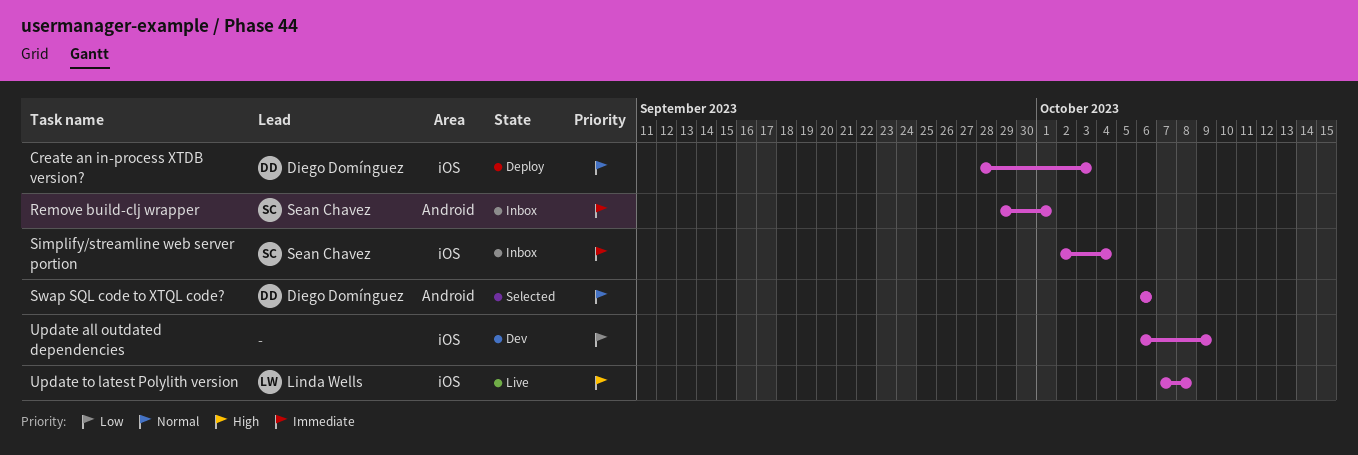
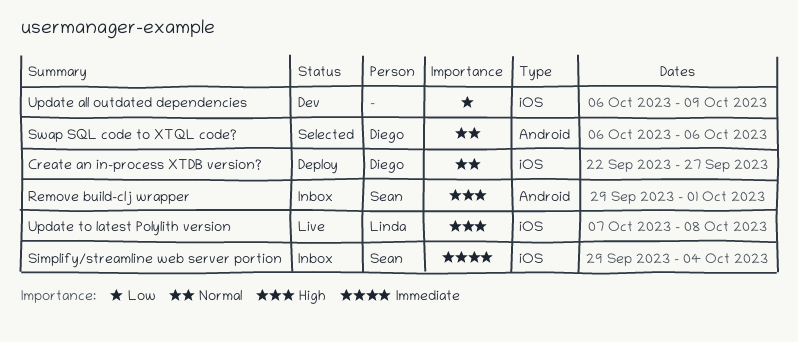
Create an in-process XTDB version?, start: Sep 28 -> Sep 22
Create an in-process XTDB version?, due: Oct 3 -> Sep 27
Remove build-clj wrapper, priority: Immediate -> High
Simplify/streamline web server portion, start: Oct 2 -> Sep 29

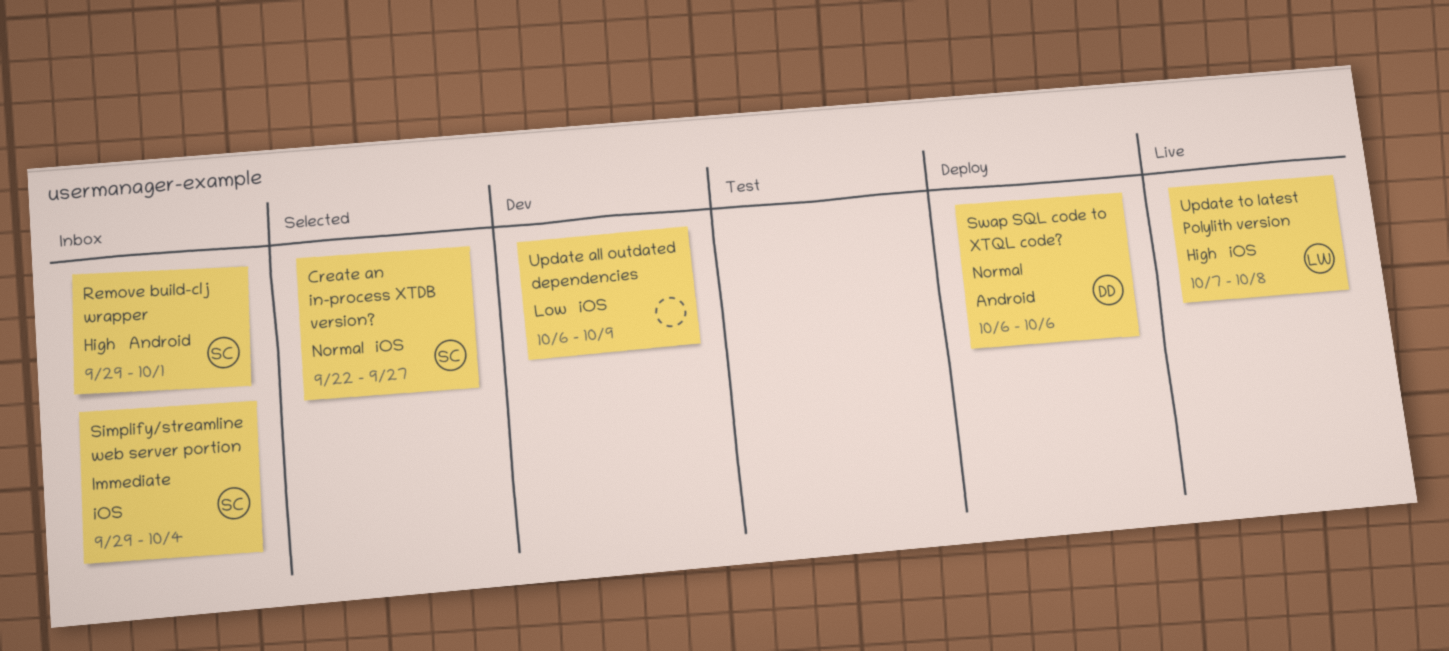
Create an in-process XTDB version?, status: Deploy -> Selected
Create an in-process XTDB version?, owner: Diego -> Sean
Swap SQL code to XTQL code?, status: Selected -> Deploy

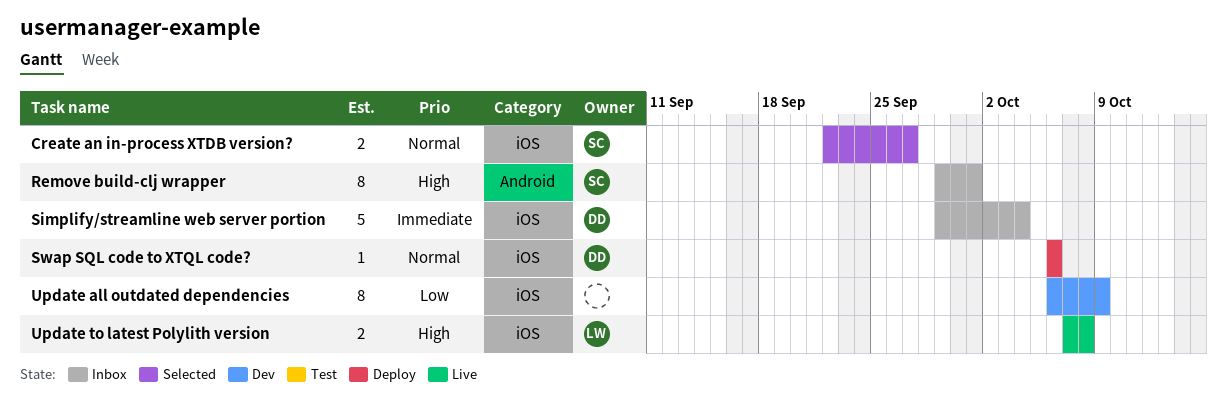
Simplify/streamline web server portion, owner: SC -> DD
Swap SQL code to XTQL code?, label: Android -> iOS

